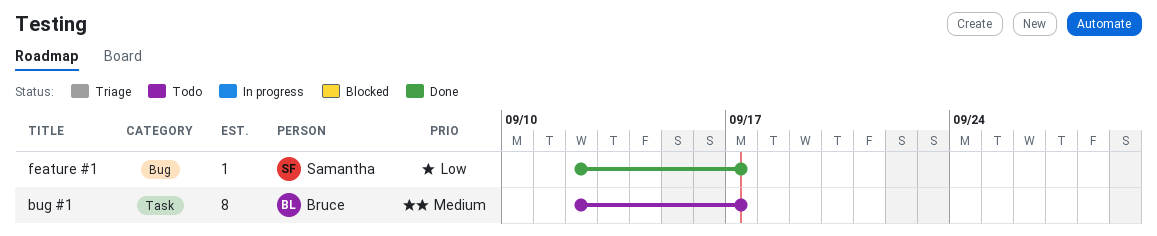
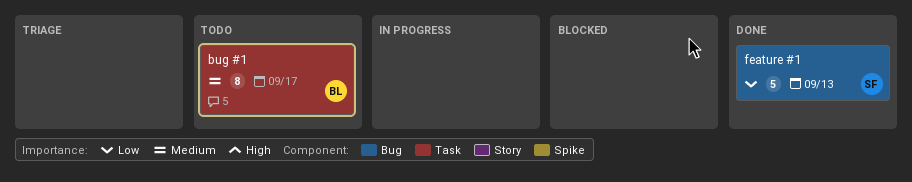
feature #1, estimate: 1 -> 5
feature #1, due: Sep 17 -> Sep 13

